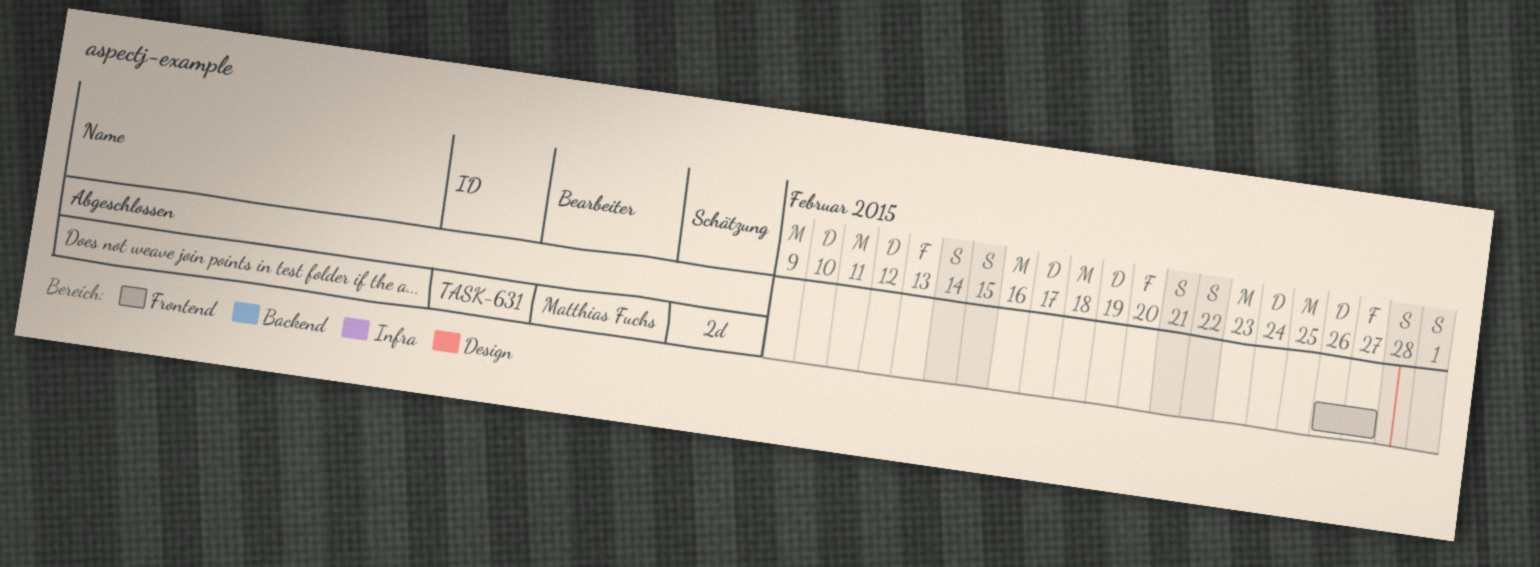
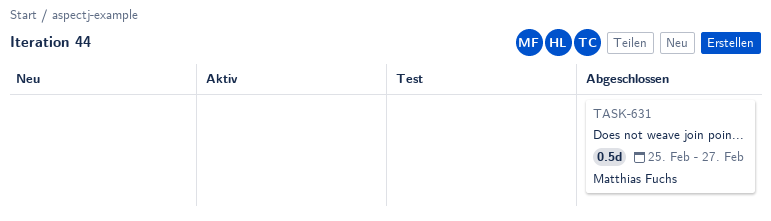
TASK-631, estimate: 2d -> 0.5d
TASK-631, start: Feb 26 -> Feb 25

